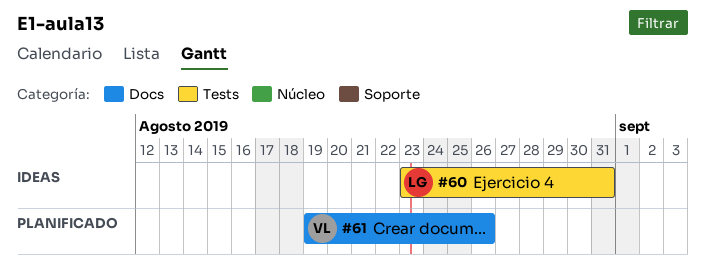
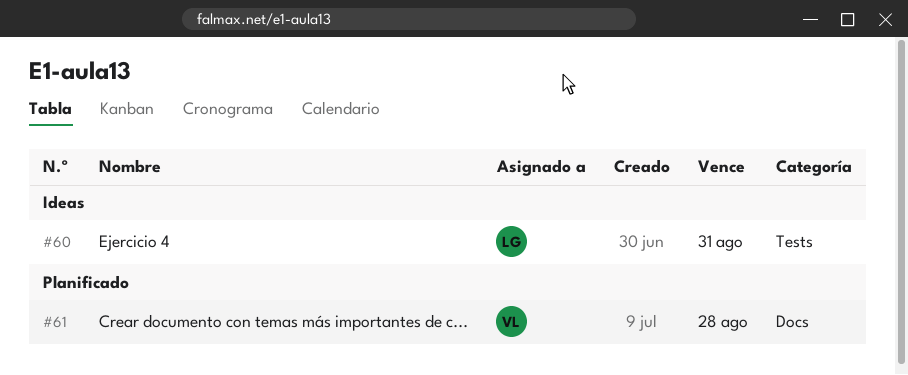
#61, due: Aug 26 -> Aug 28

